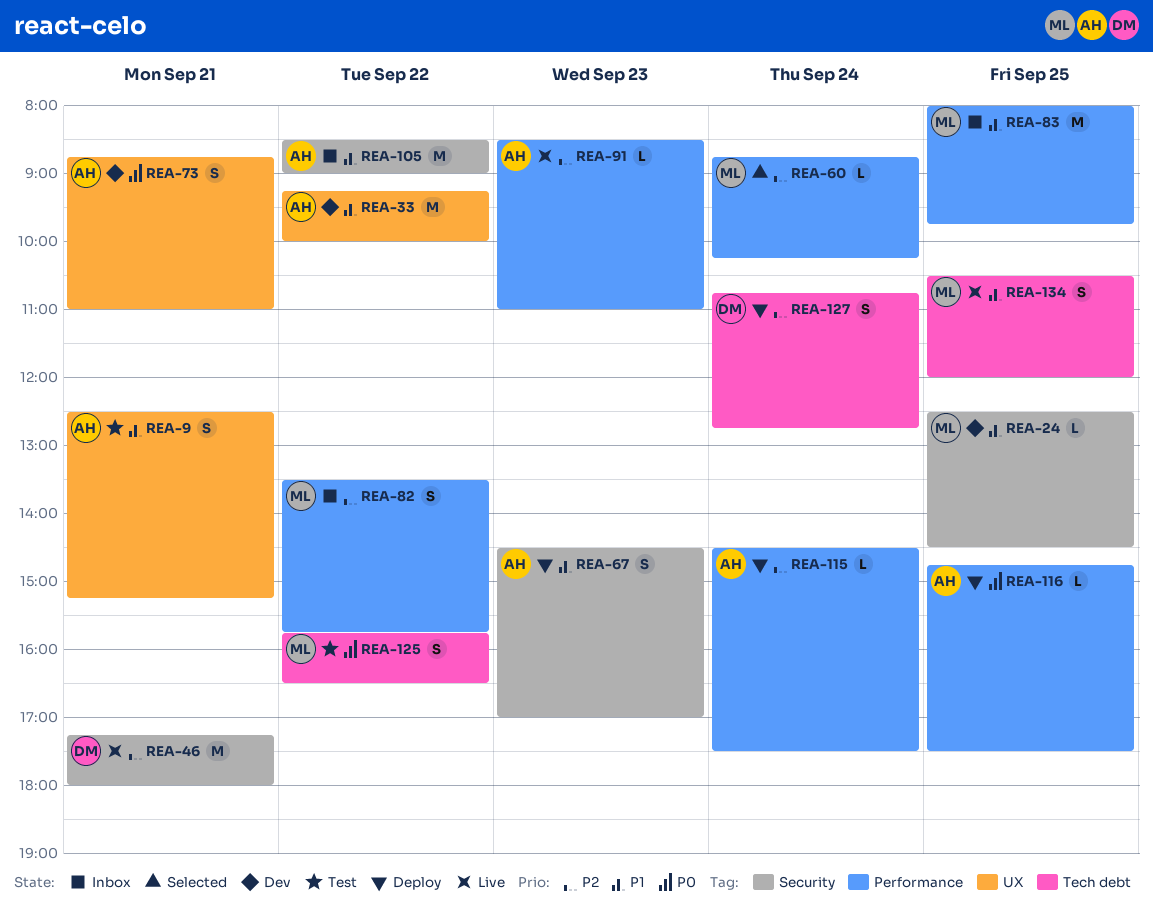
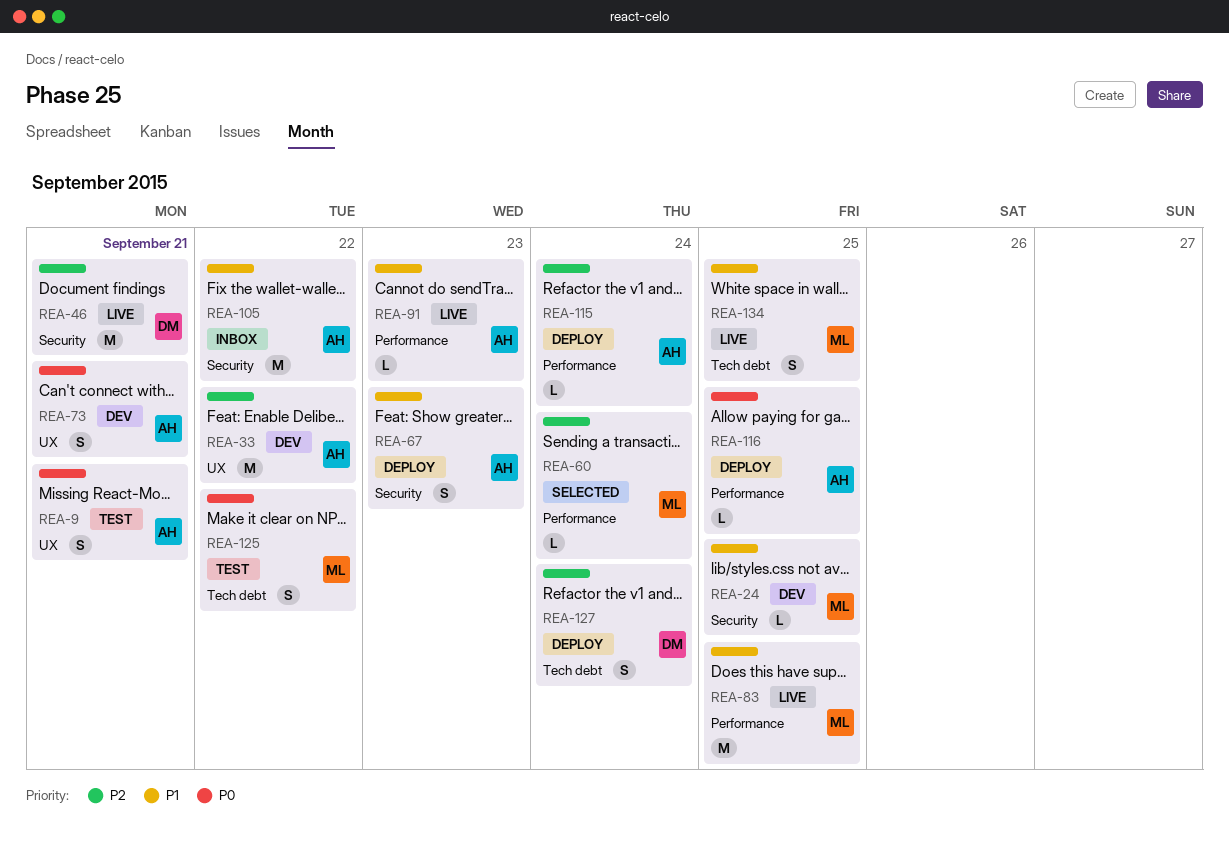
REA-9, priority: P1 -> P0
REA-33, priority: P1 -> P2
REA-82: present -> none
REA-83, status: Inbox -> Live
REA-91, priority: P2 -> P1

